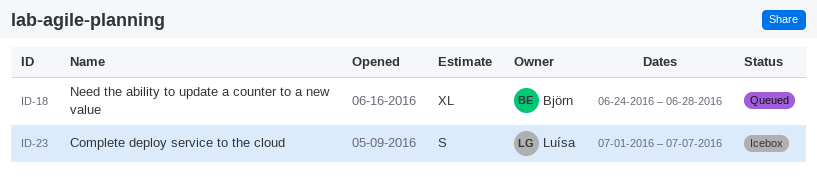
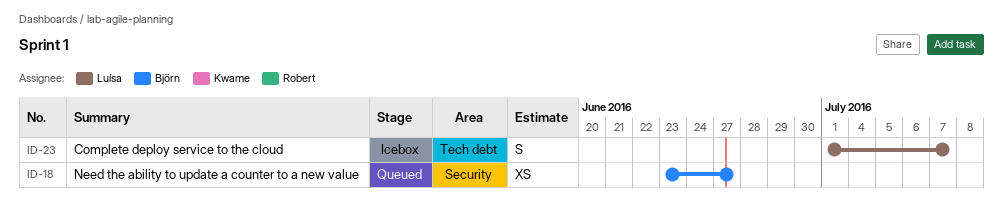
ID-18, estimate: XL -> XS
ID-18, start: Jun 24 -> Jun 23
ID-18, due: Jun 28 -> Jun 27

